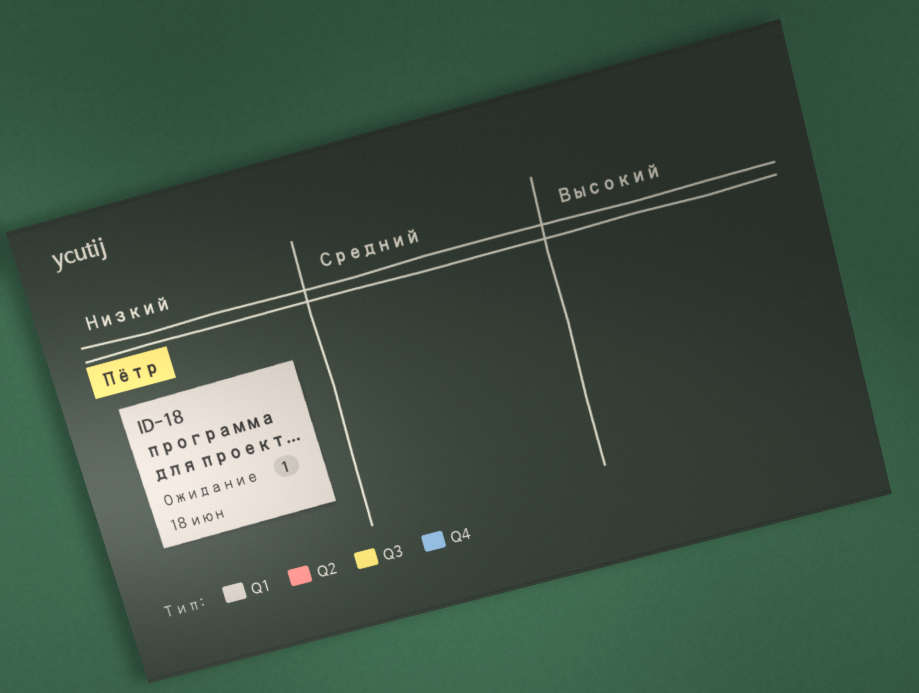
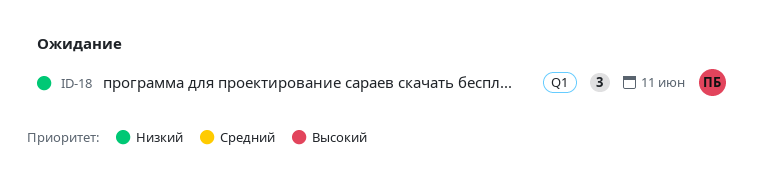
ID-18, estimate: 1 -> 3
ID-18, due: Jun 18 -> Jun 11

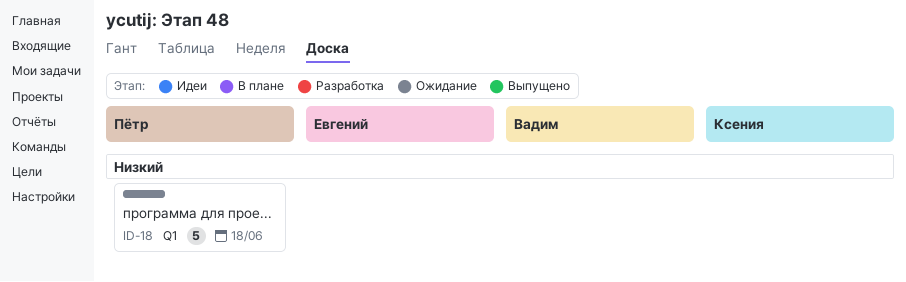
ID-18, estimate: 3 -> 5
ID-18, due: Jun 11 -> Jun 18

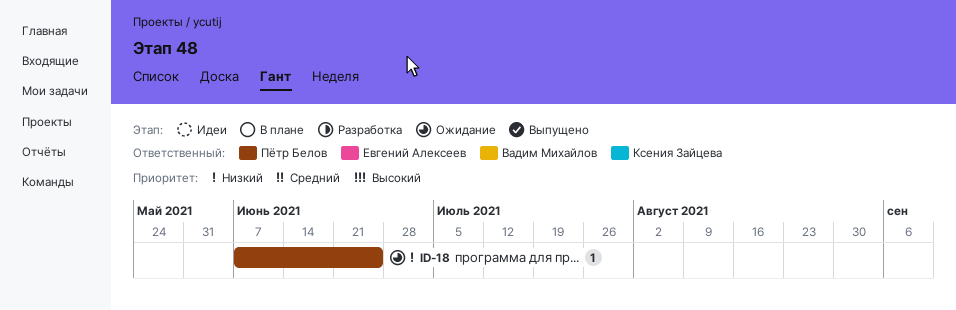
ID-18, estimate: 5 -> 1
ID-18, due: Jun 18 -> Jun 25

